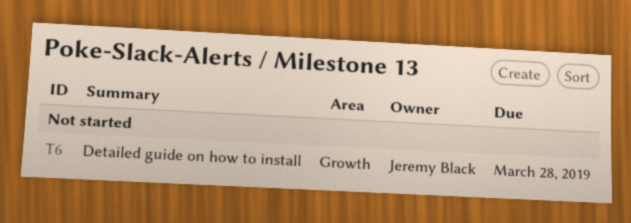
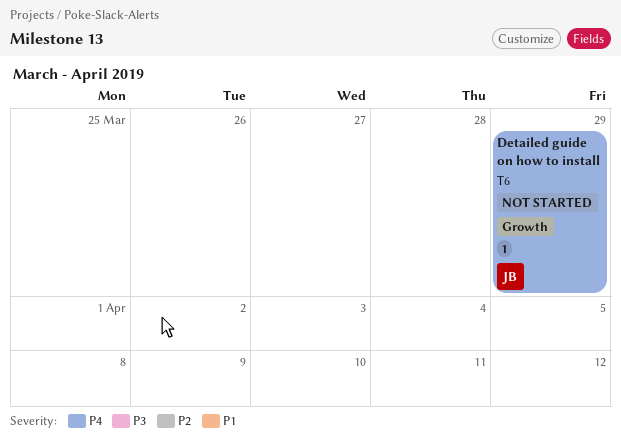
T6, due: Mar 28 -> Mar 29

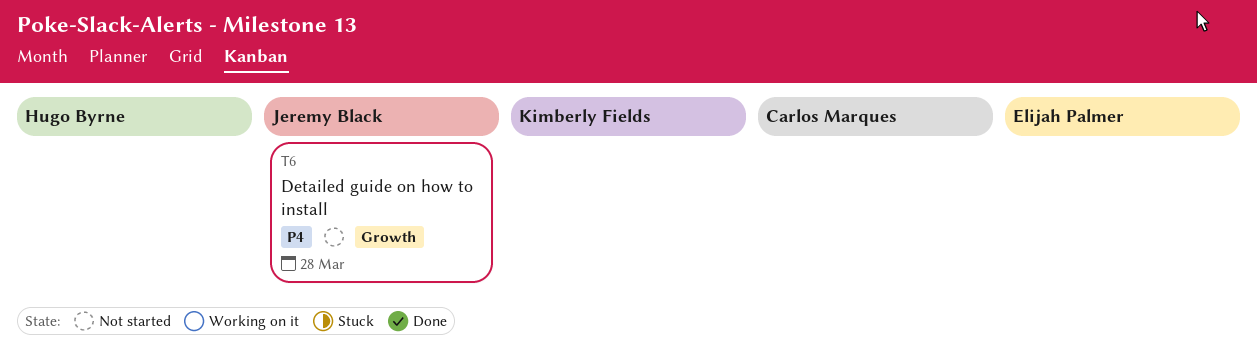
T6, due: Mar 29 -> Mar 28

